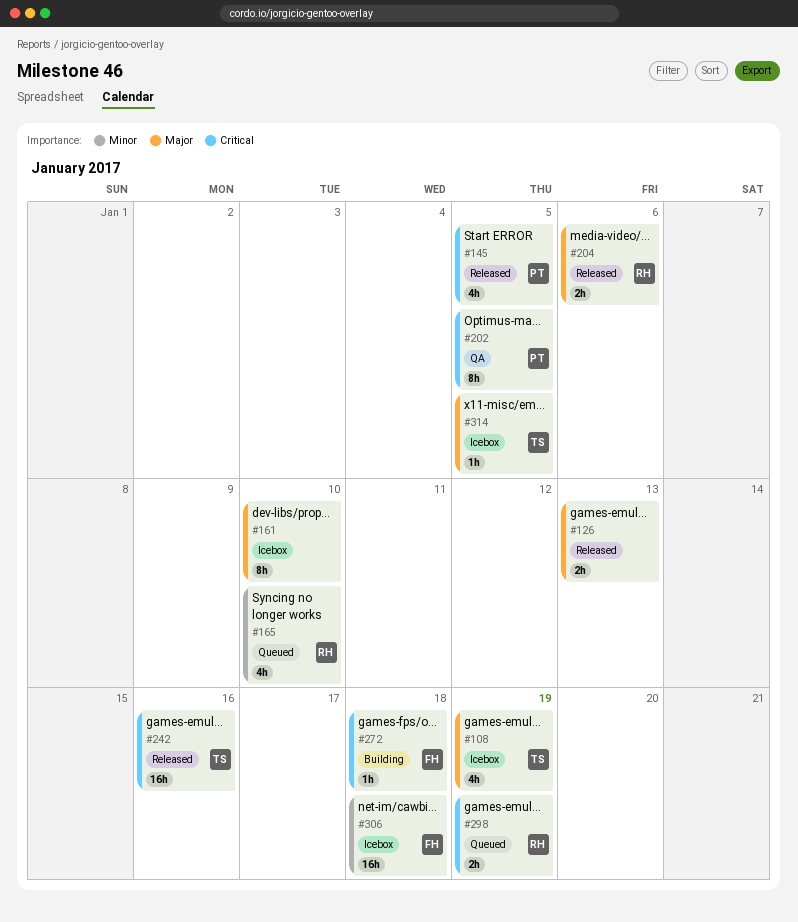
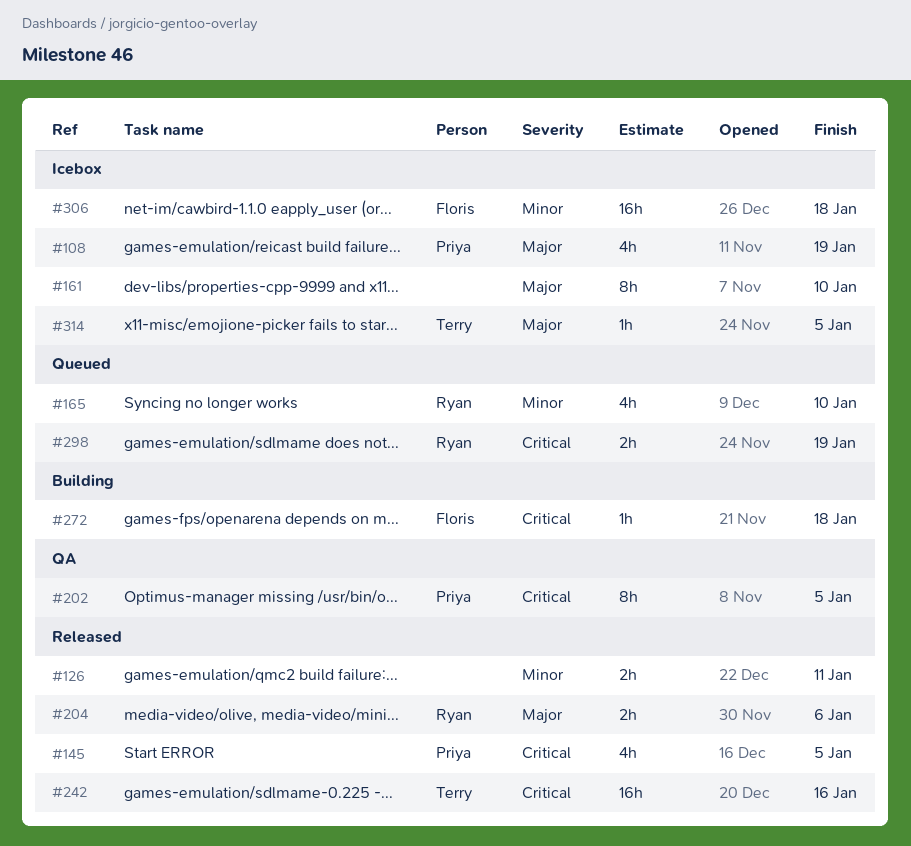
#108, owner: Terry -> Priya
#126, priority: Major -> Minor
#126, due: Jan 13 -> Jan 11

